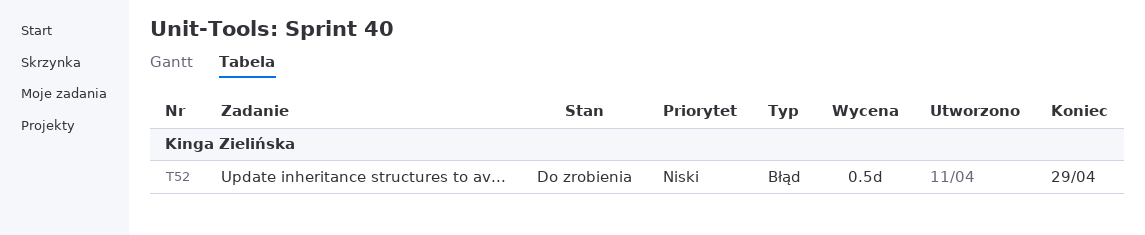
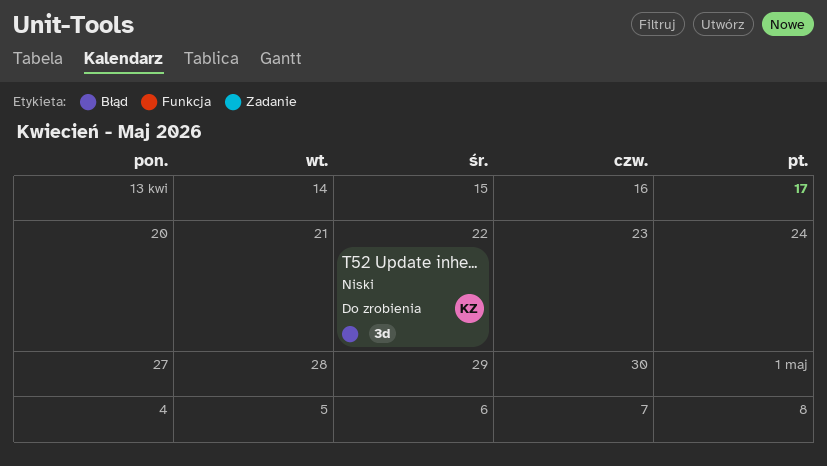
T52, estimate: 0.5d -> 3d
T52, due: Apr 29 -> Apr 22

